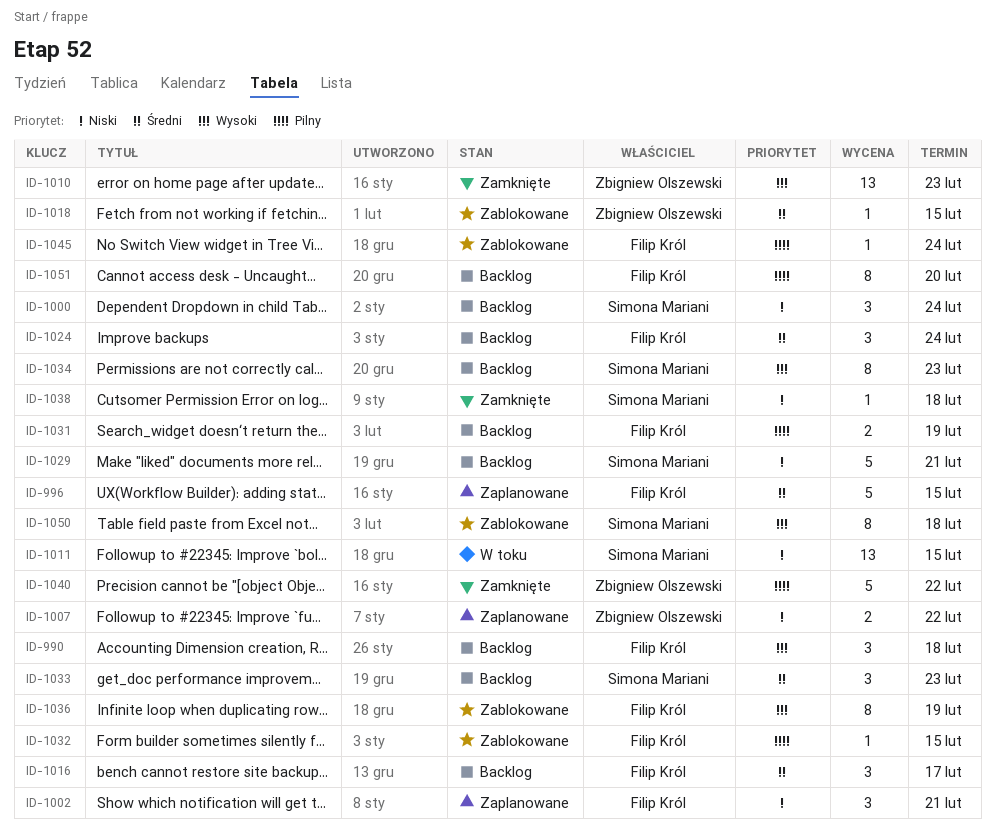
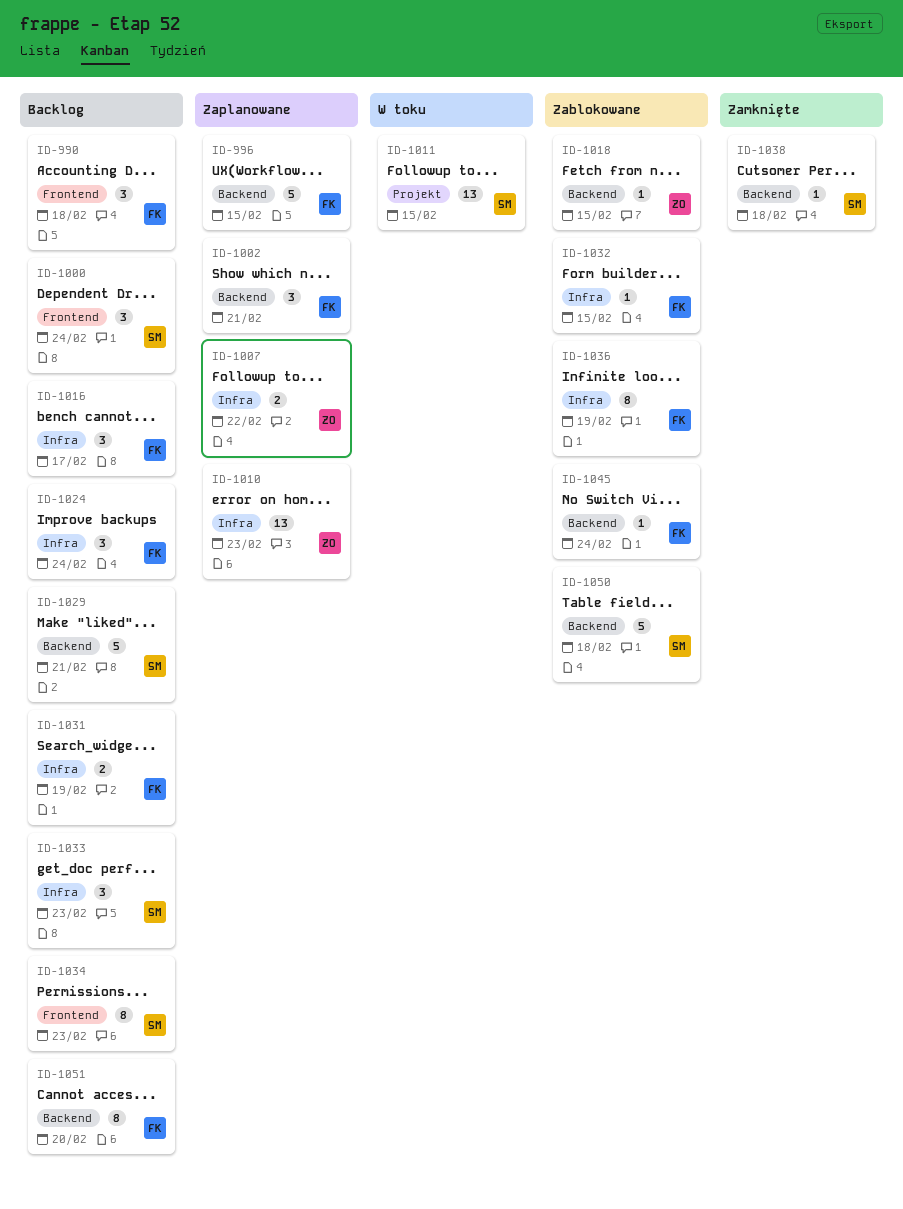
ID-1010, status: Zamknięte -> Zaplanowane
ID-1040: present -> none
ID-1050, estimate: 8 -> 5

